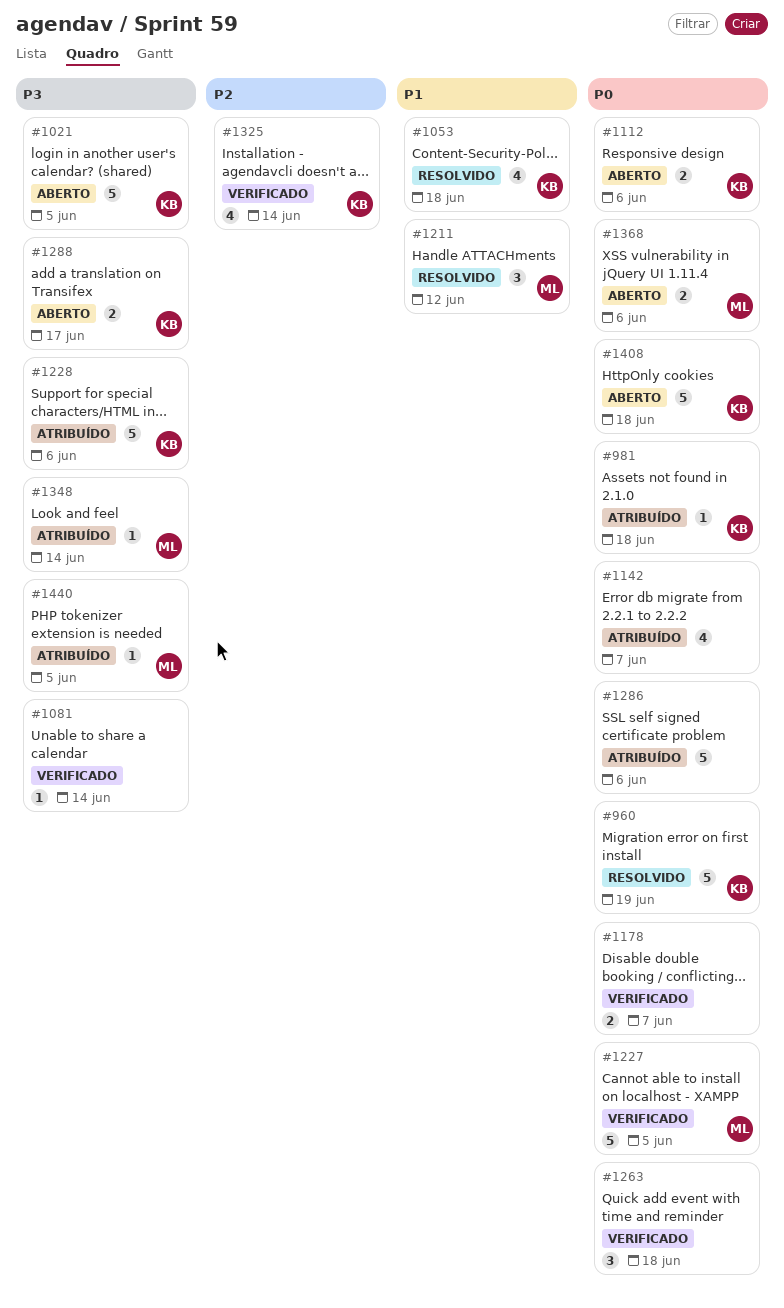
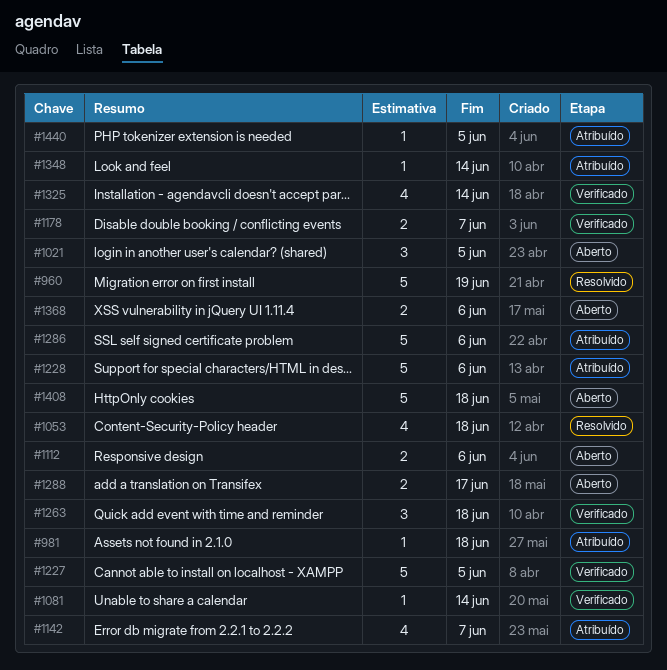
#1021, estimate: 5 -> 3
#1211: present -> none

